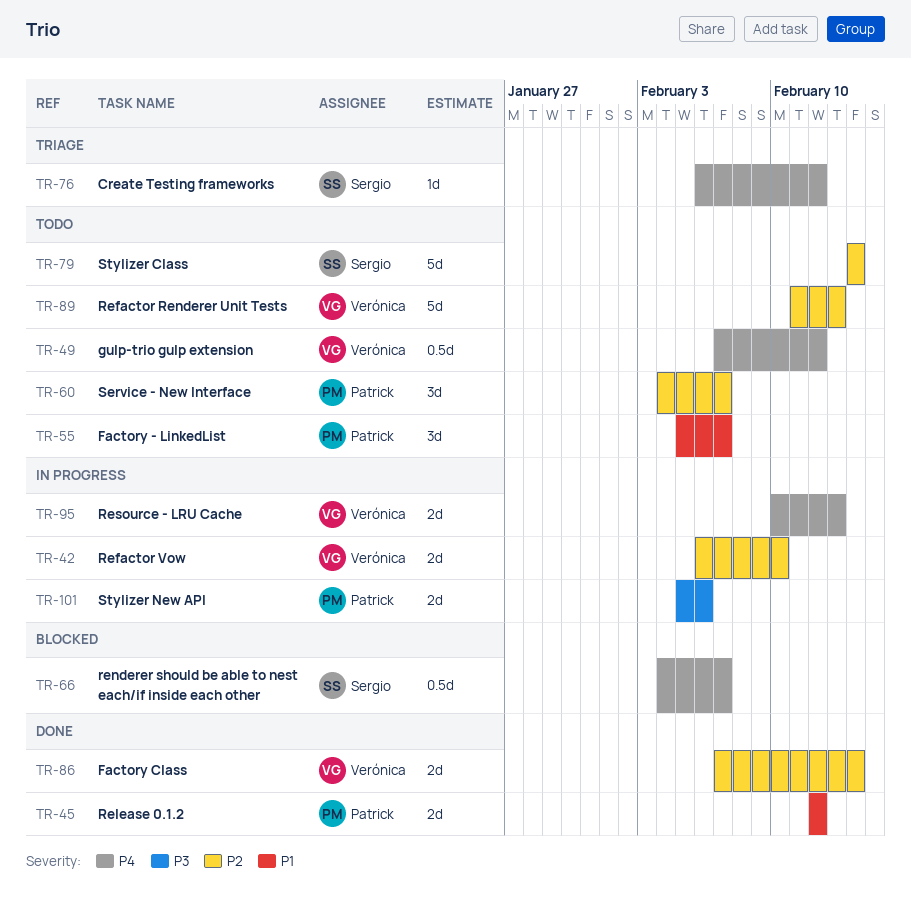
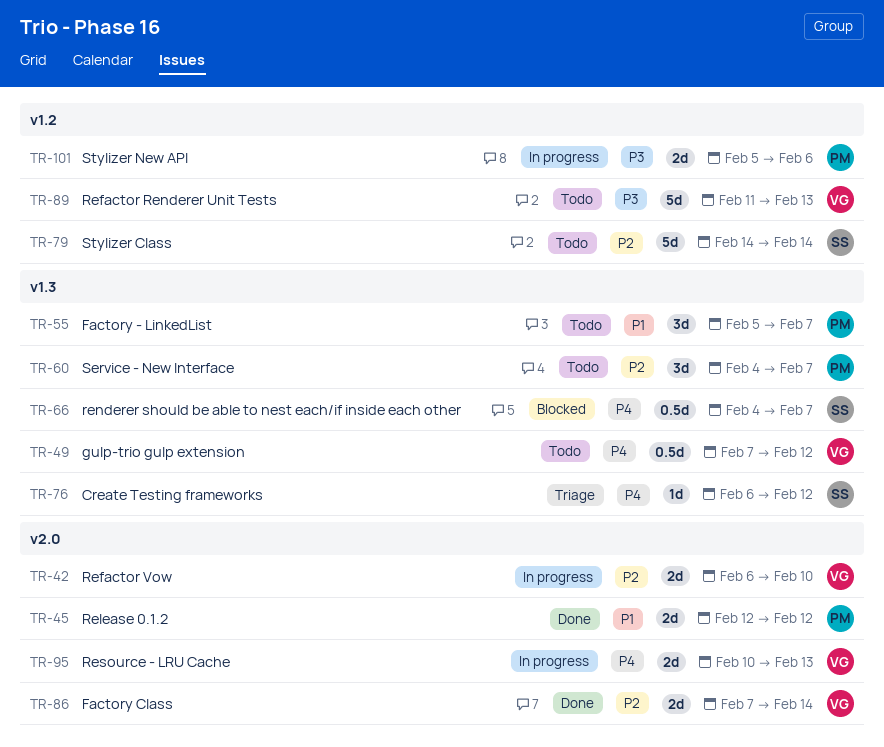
TR-89, priority: P2 -> P3

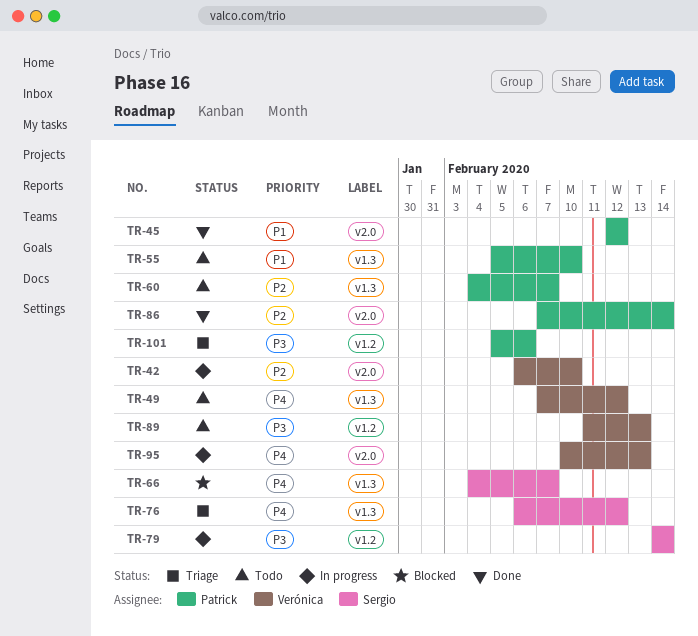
TR-55, due: Feb 7 -> Feb 10
TR-79, status: Todo -> In progress
TR-79, priority: P2 -> P3
TR-86, owner: Verónica -> Patrick
TR-101, status: In progress -> Triage

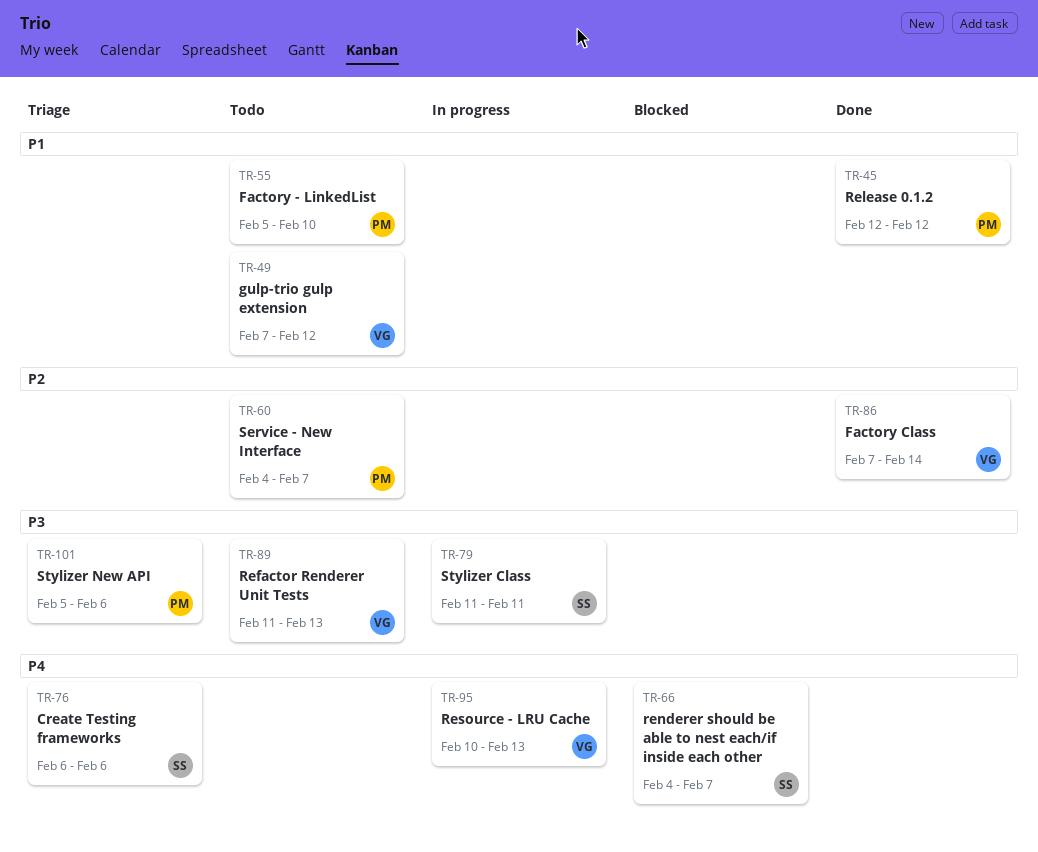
TR-42: present -> none
TR-49, priority: P4 -> P1
TR-76, due: Feb 12 -> Feb 6
TR-79, start: Feb 14 -> Feb 11
TR-79, due: Feb 14 -> Feb 11
TR-86, owner: Patrick -> Verónica

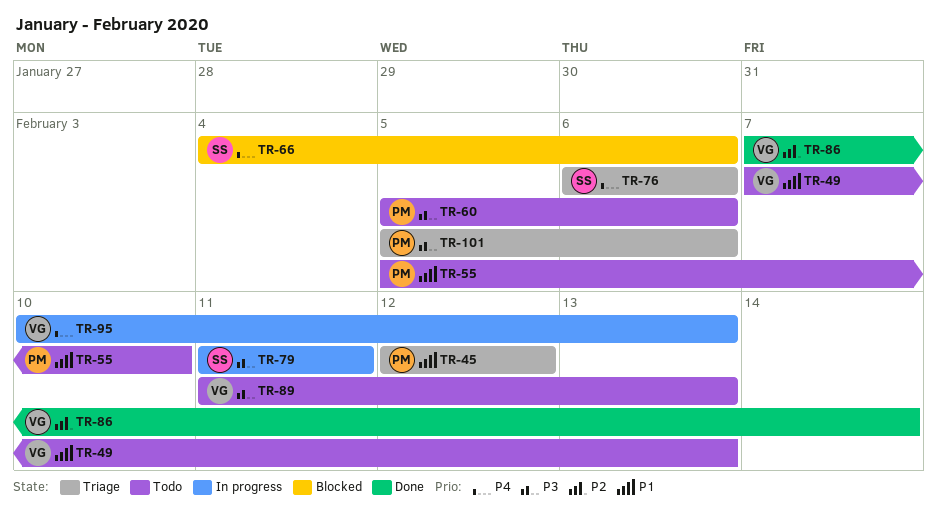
TR-45, status: Done -> Triage
TR-49, due: Feb 12 -> Feb 13
TR-60, priority: P2 -> P3
TR-60, start: Feb 4 -> Feb 5
TR-60, due: Feb 7 -> Feb 6
TR-66, due: Feb 7 -> Feb 6

